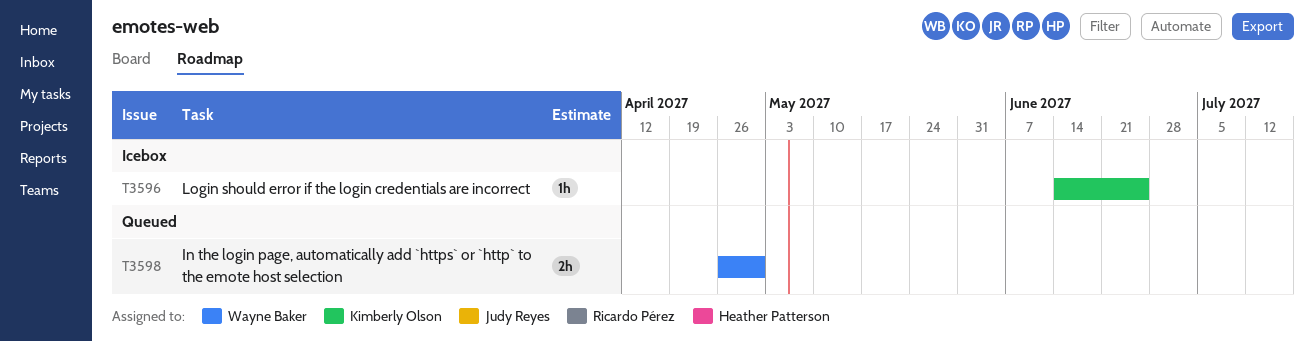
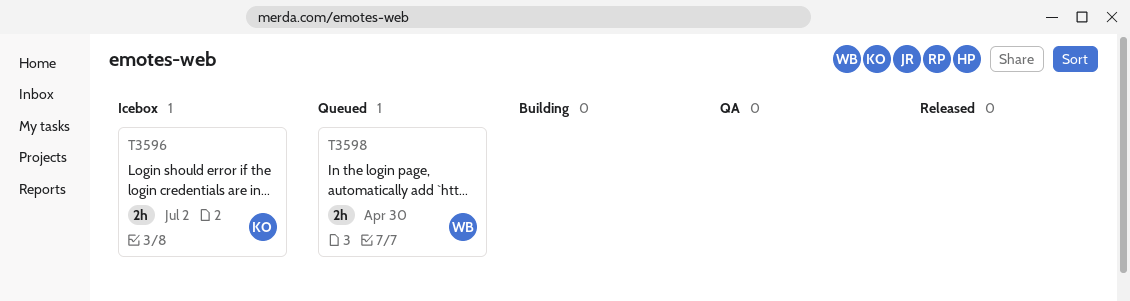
T3596, estimate: 1h -> 2h
T3596, due: Jun 25 -> Jul 2

